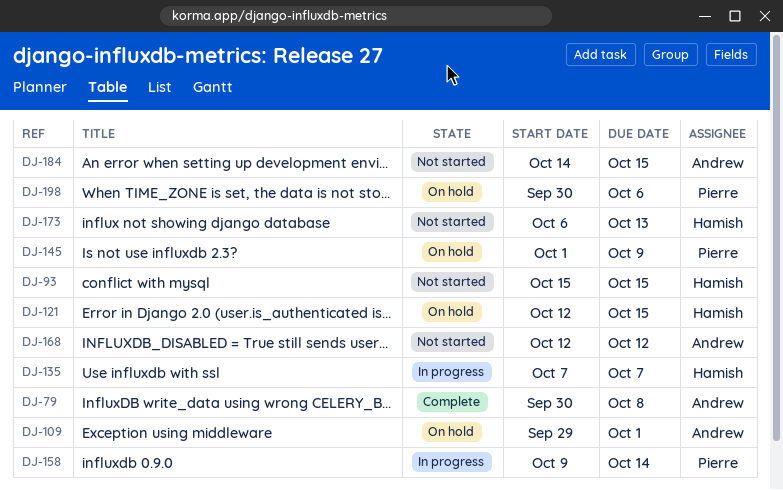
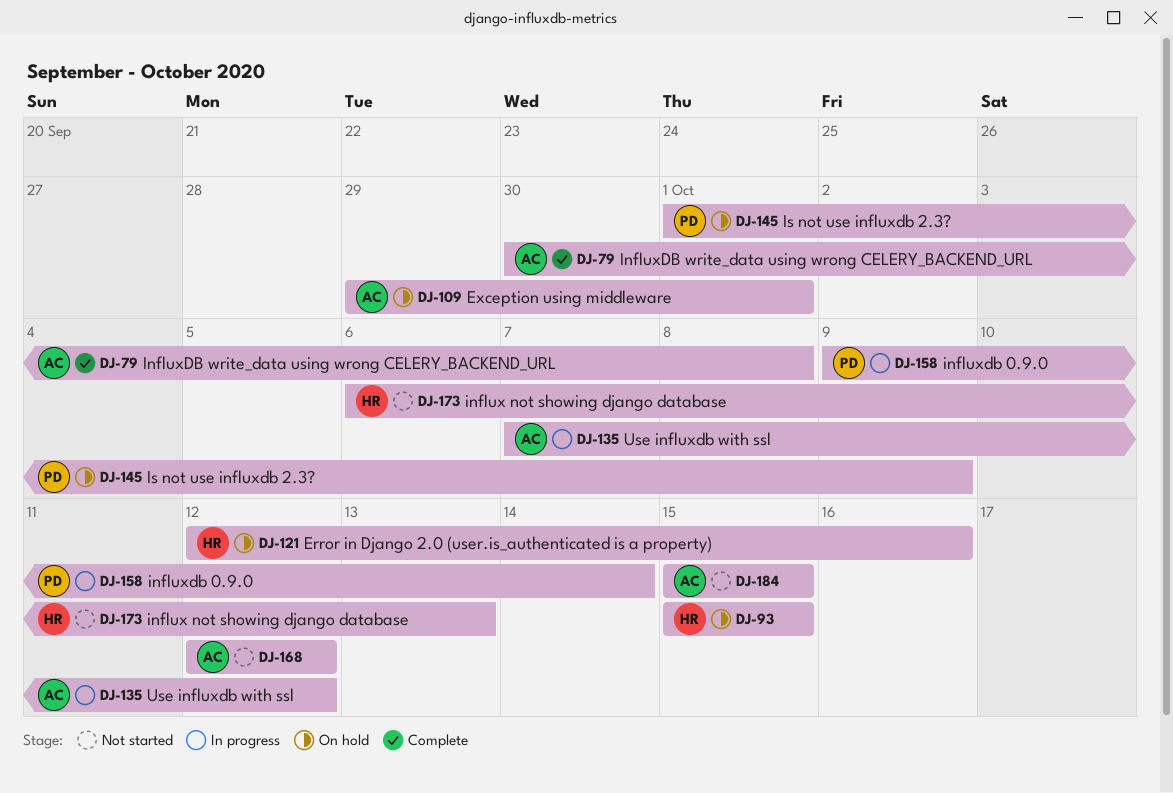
DJ-93, status: Not started -> On hold
DJ-121, due: Oct 15 -> Oct 16
DJ-135, owner: Hamish -> Andrew
DJ-135, due: Oct 7 -> Oct 12
DJ-184, start: Oct 14 -> Oct 15
DJ-198: present -> none

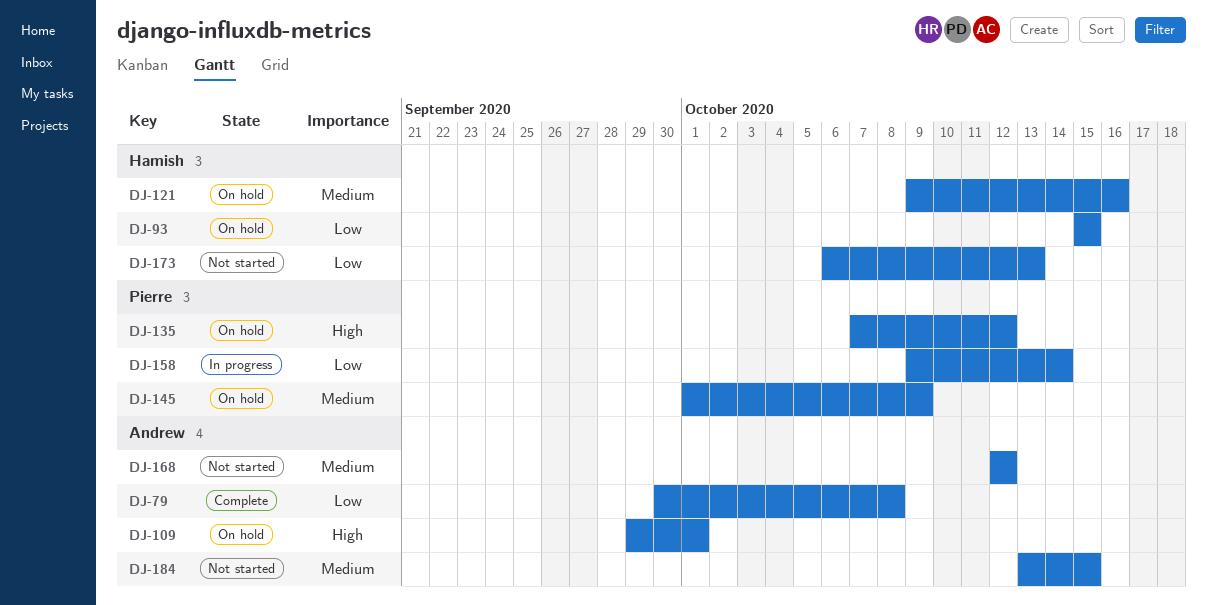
DJ-121, start: Oct 12 -> Oct 9
DJ-135, status: In progress -> On hold
DJ-135, owner: Andrew -> Pierre
DJ-184, start: Oct 15 -> Oct 13

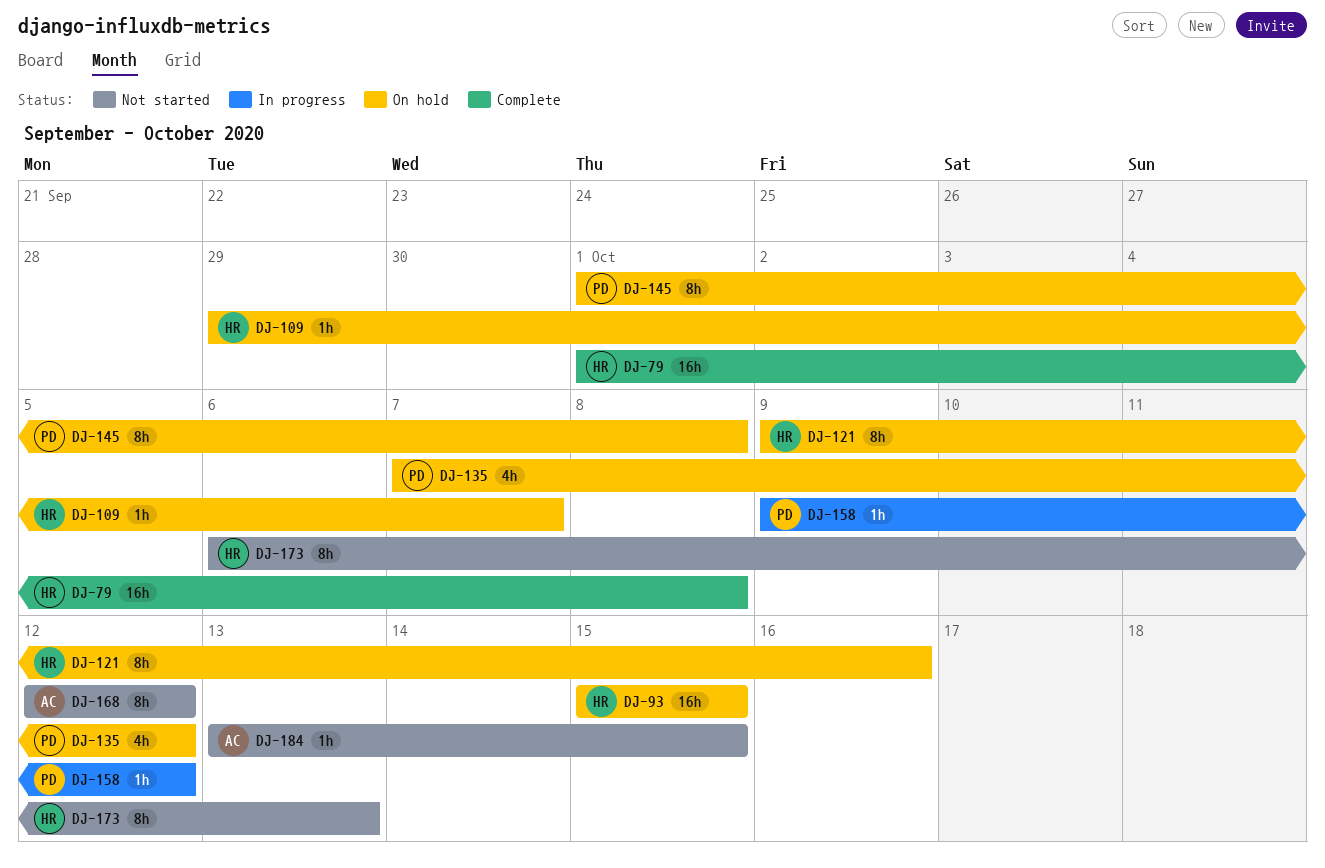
DJ-79, owner: Andrew -> Hamish
DJ-79, start: Sep 30 -> Oct 1
DJ-109, owner: Andrew -> Hamish
DJ-109, due: Oct 1 -> Oct 7
DJ-145, due: Oct 9 -> Oct 8
DJ-158, due: Oct 14 -> Oct 12

